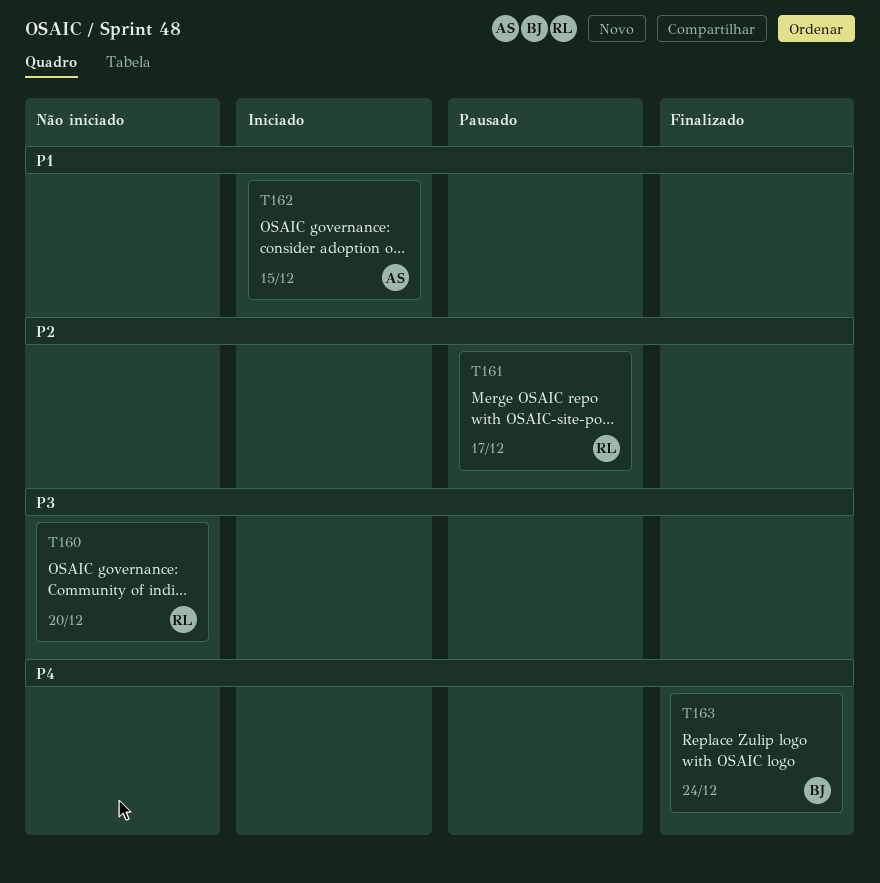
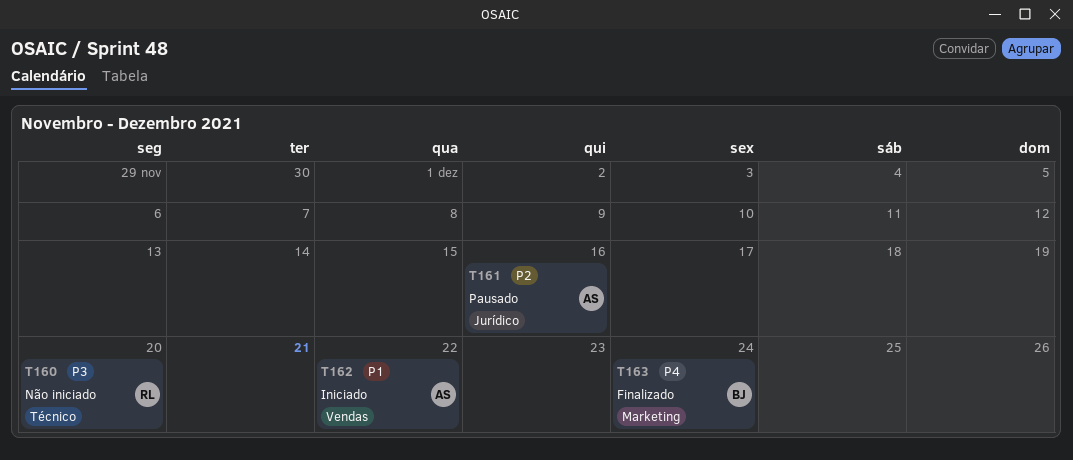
T161, owner: RL -> AS
T161, due: Dec 17 -> Dec 16
T162, due: Dec 15 -> Dec 22

